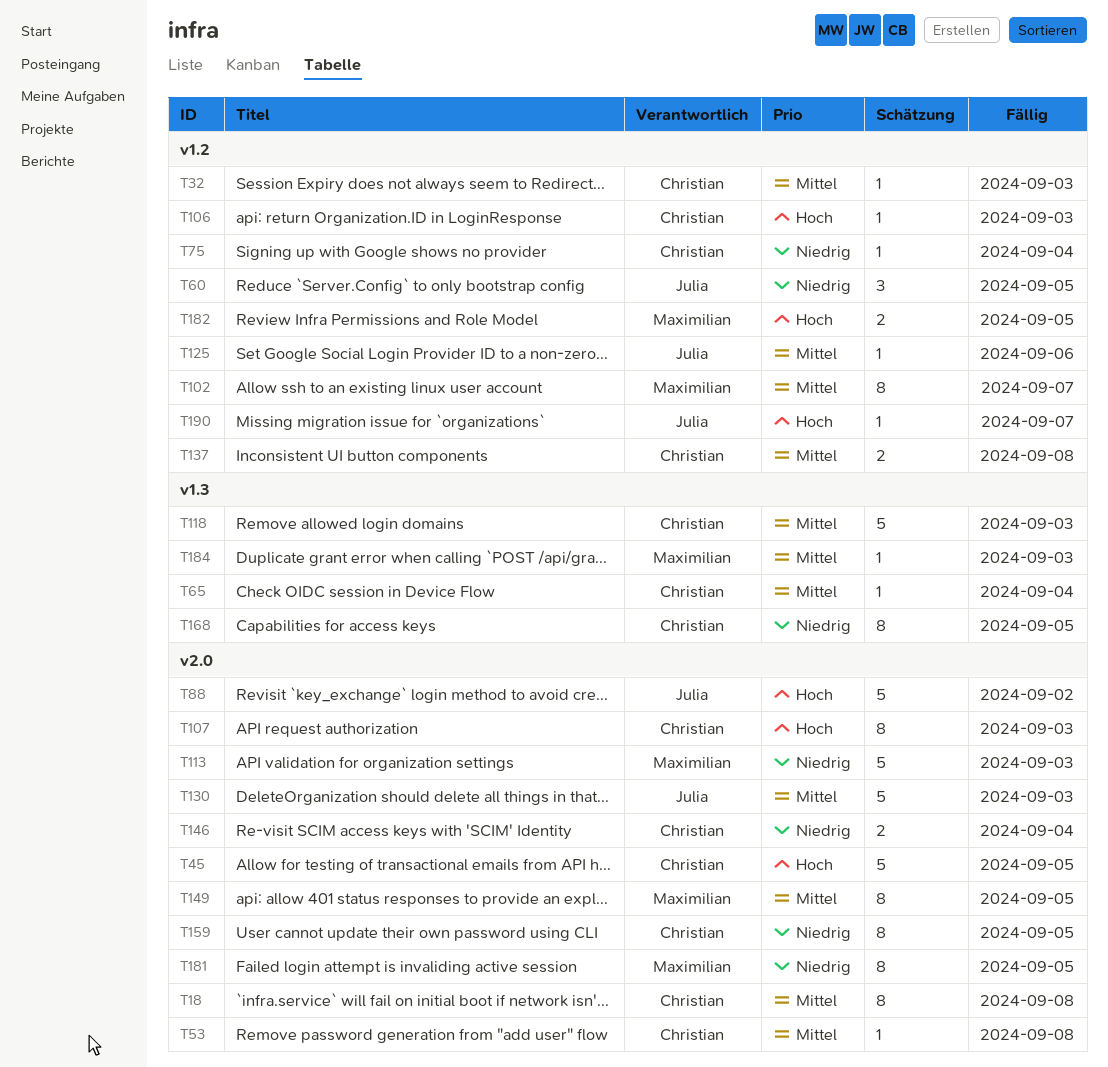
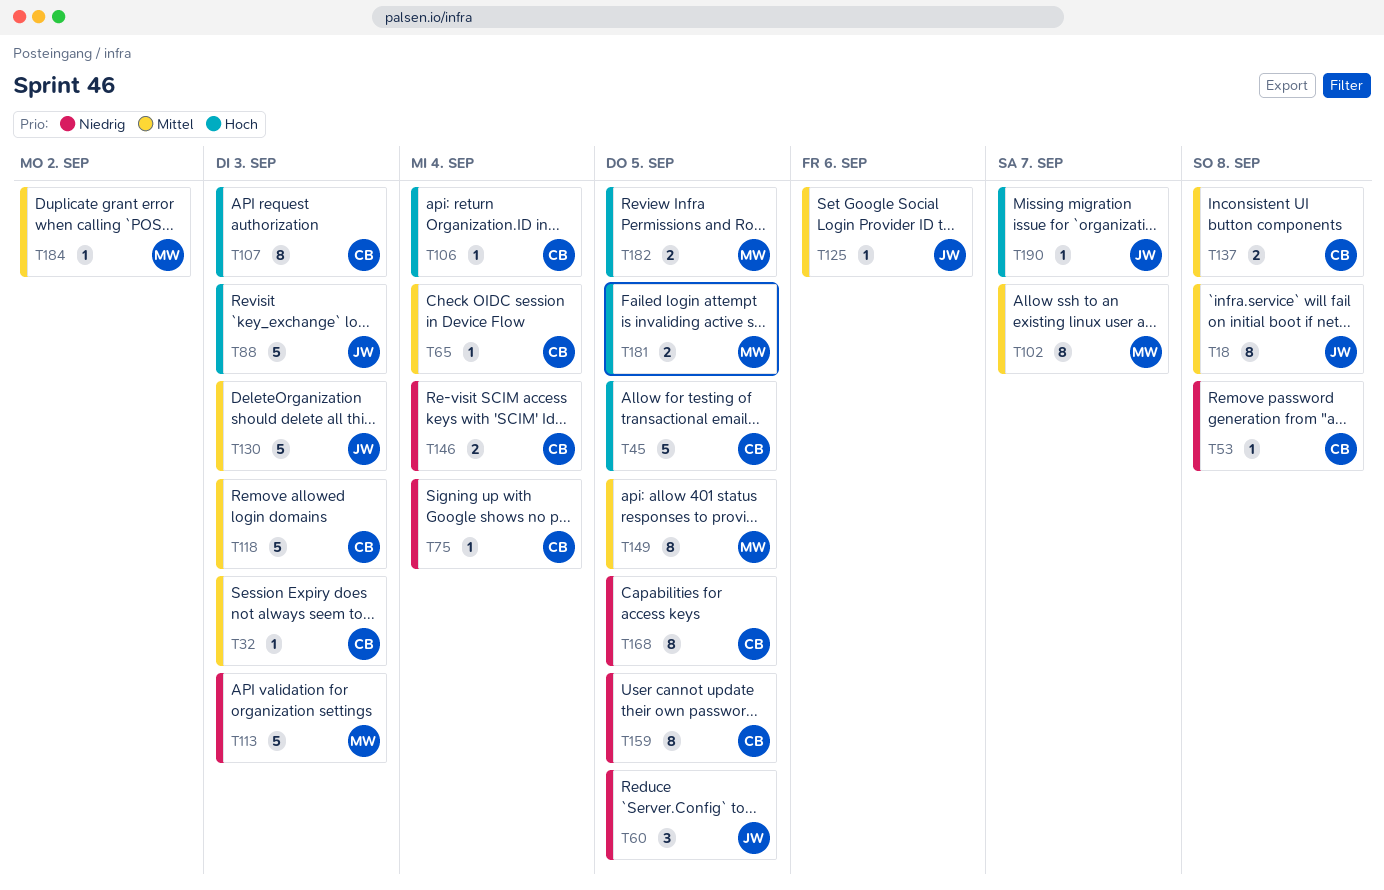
T18, owner: Christian -> Julia
T53, priority: Mittel -> Niedrig
T88, due: Sep 2 -> Sep 3
T106, due: Sep 3 -> Sep 4
T181, priority: Niedrig -> Hoch
T181, estimate: 8 -> 2
T184, due: Sep 3 -> Sep 2

